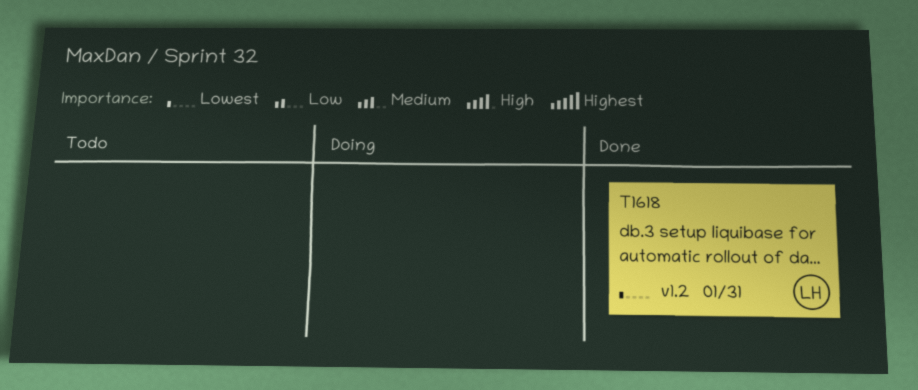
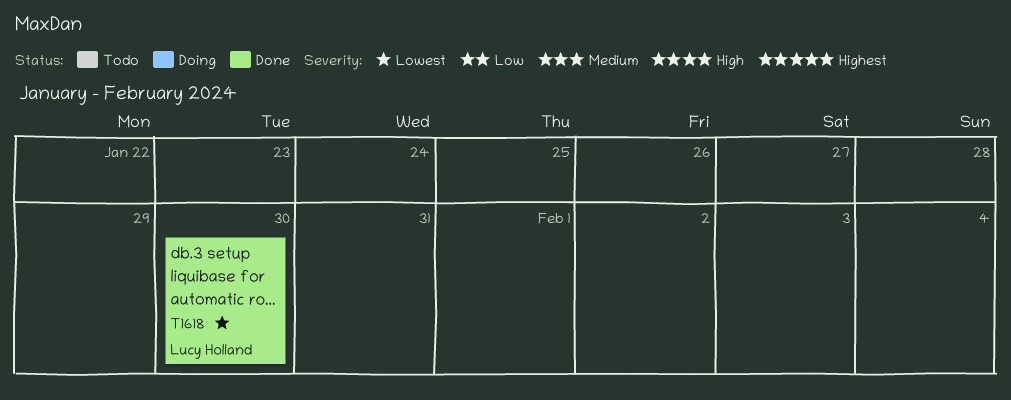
T1618, due: Jan 31 -> Jan 30

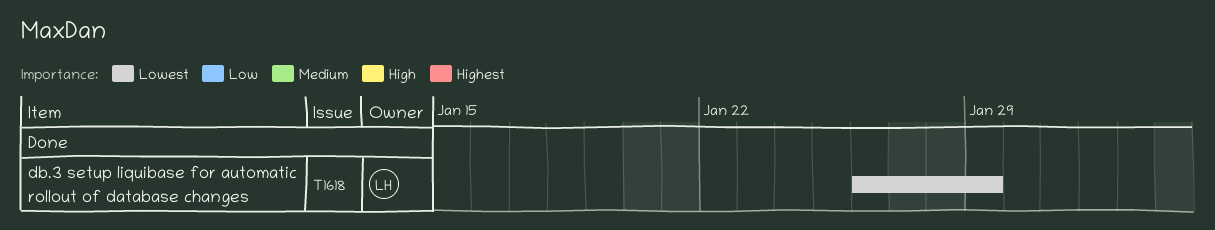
T1618, due: Jan 30 -> Jan 29

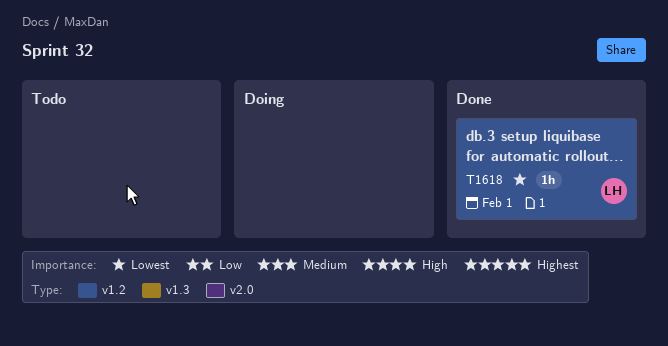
T1618, due: Jan 29 -> Feb 1

